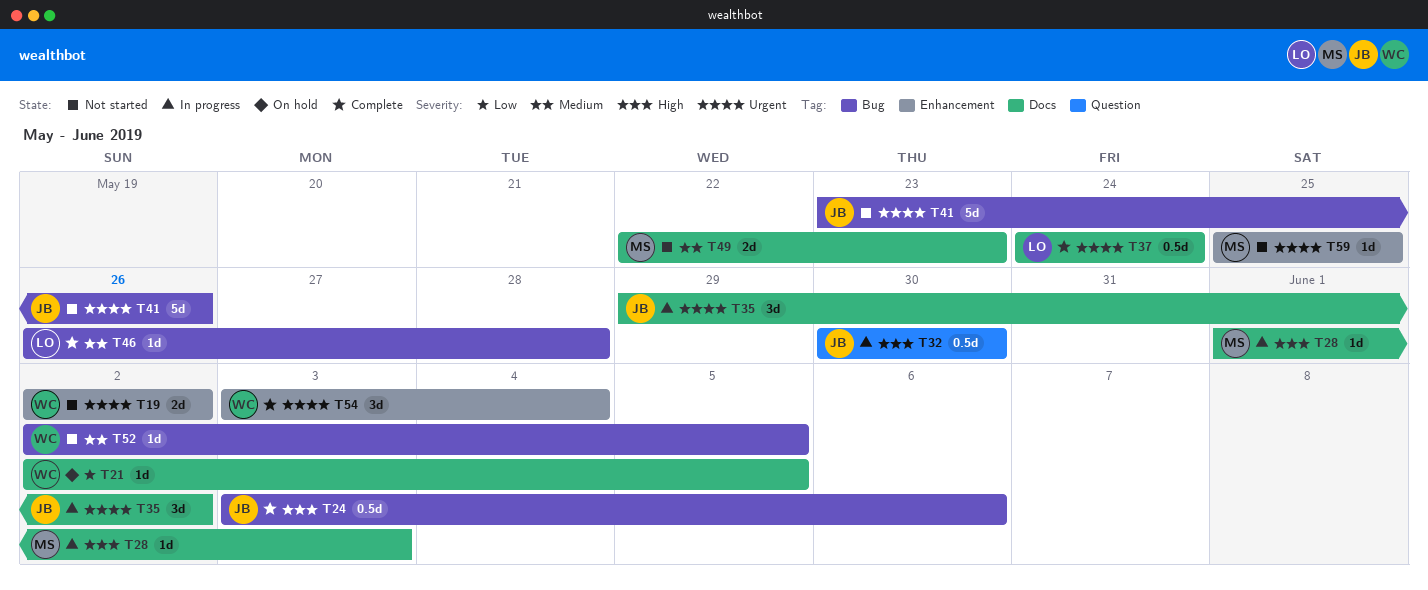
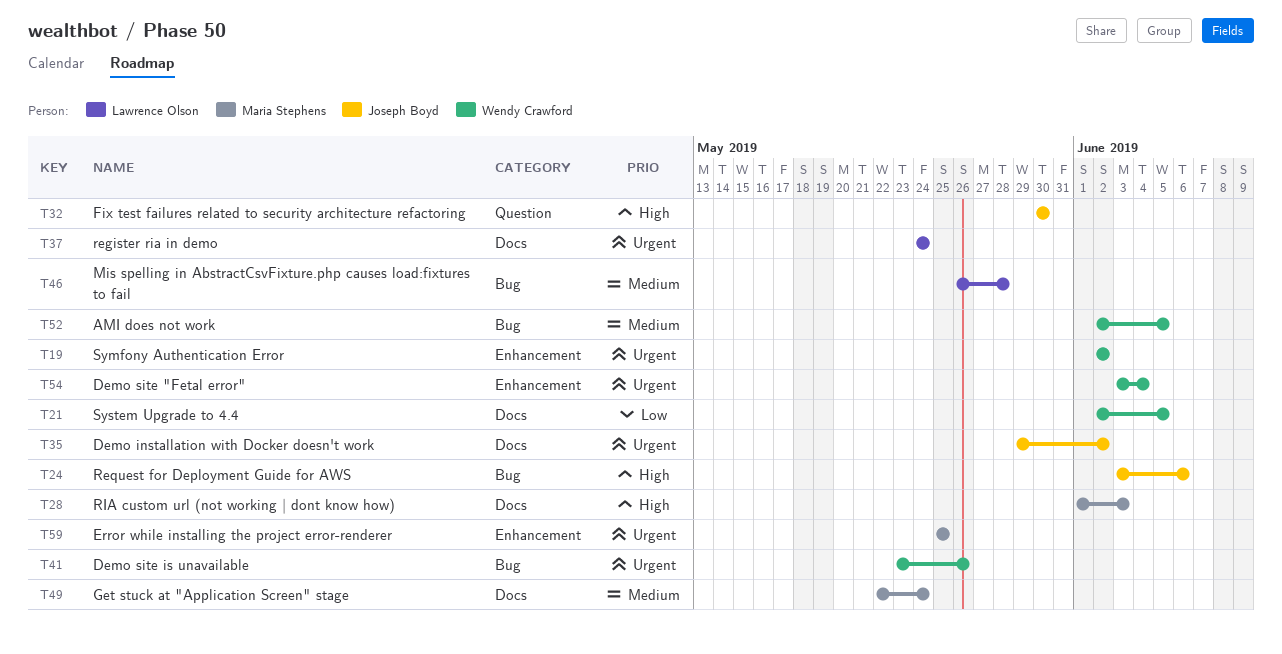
T41, owner: Joseph Boyd -> Wendy Crawford
T49, due: May 23 -> May 24

